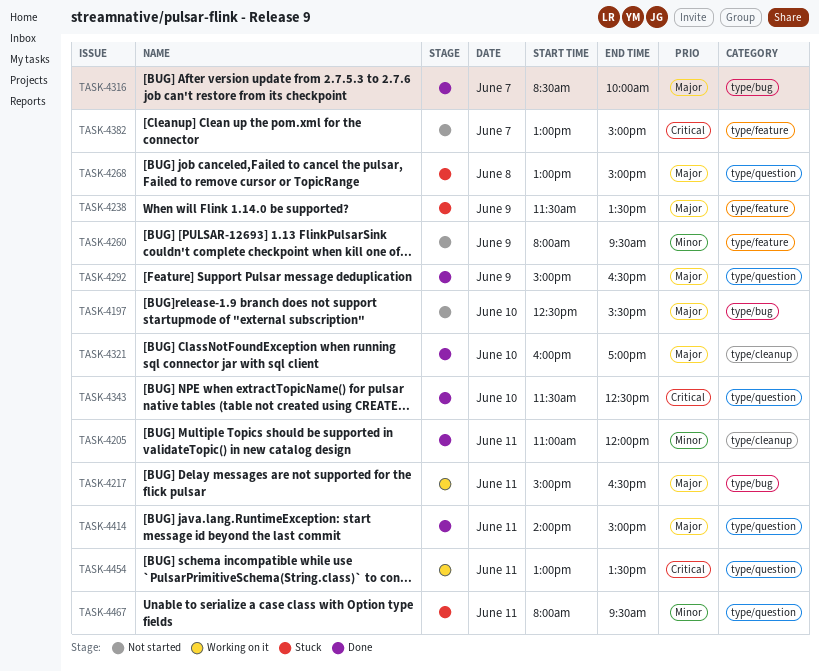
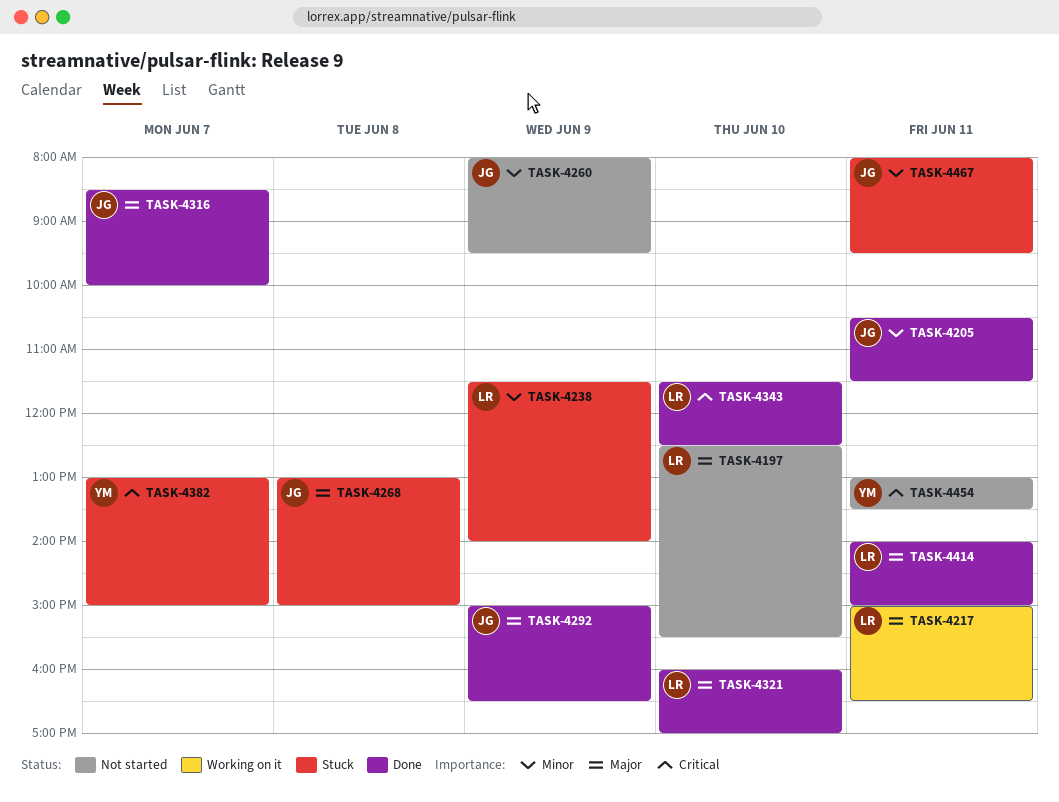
TASK-4205, begins: 11:00 -> 10:30
TASK-4205, ends: 12:00 -> 11:30
TASK-4238, priority: Major -> Minor
TASK-4238, ends: 13:30 -> 14:00
TASK-4382, status: Not started -> Stuck
TASK-4454, status: Working on it -> Not started

